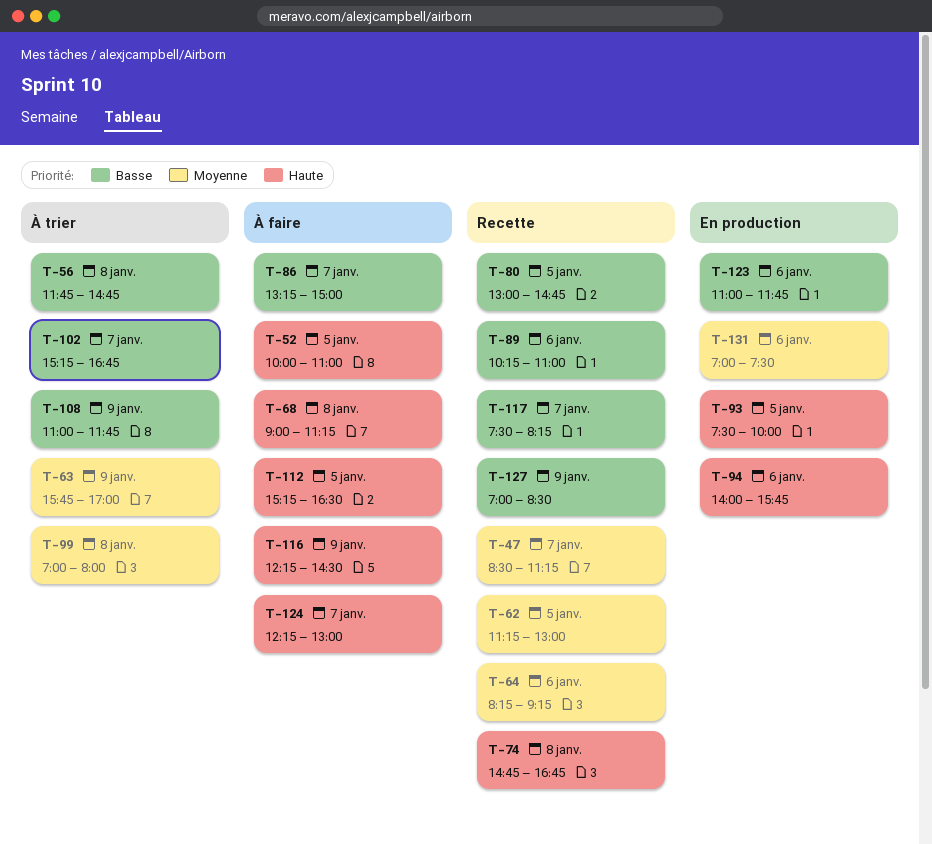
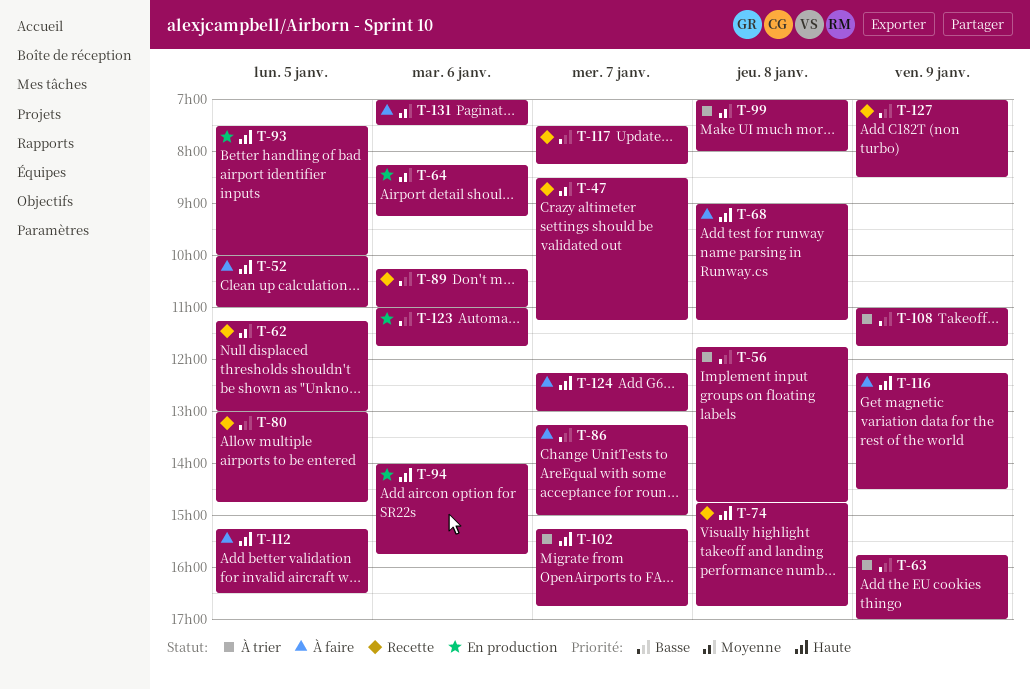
T-63, priority: Moyenne -> Basse
T-64, status: Recette -> En production
T-102, priority: Basse -> Haute
T-131, status: En production -> À faire

